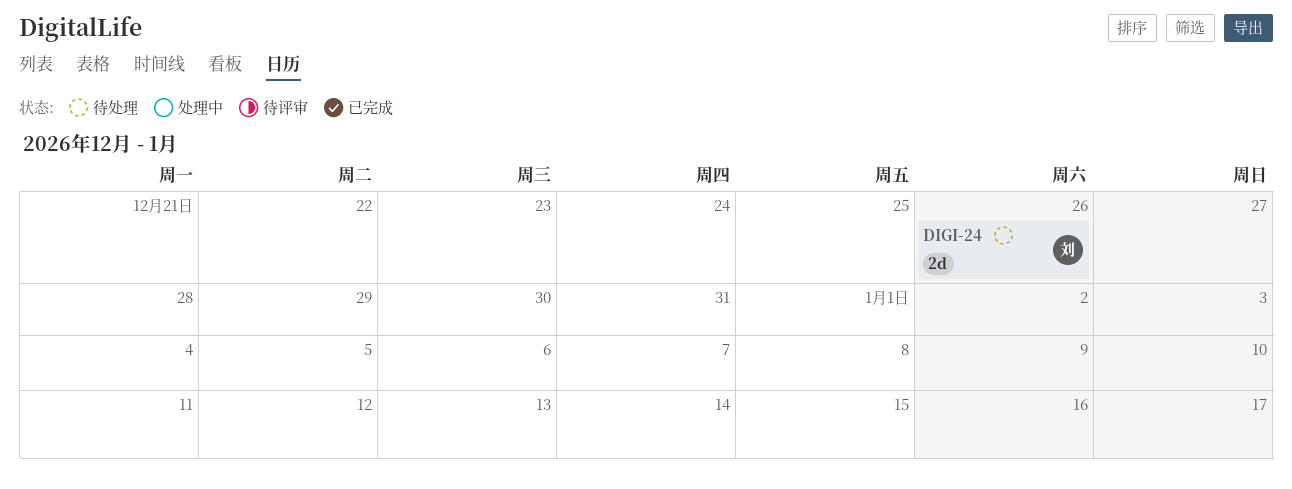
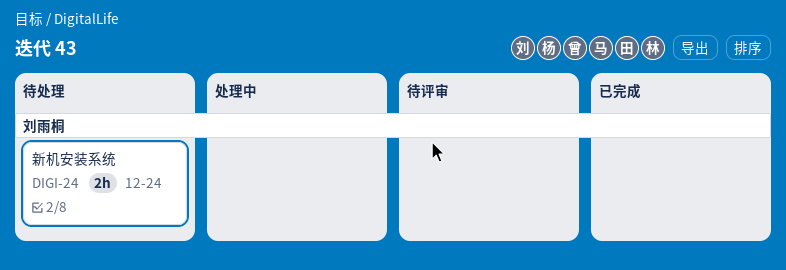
DIGI-24, estimate: 2d -> 2h
DIGI-24, due: Dec 26 -> Dec 24

